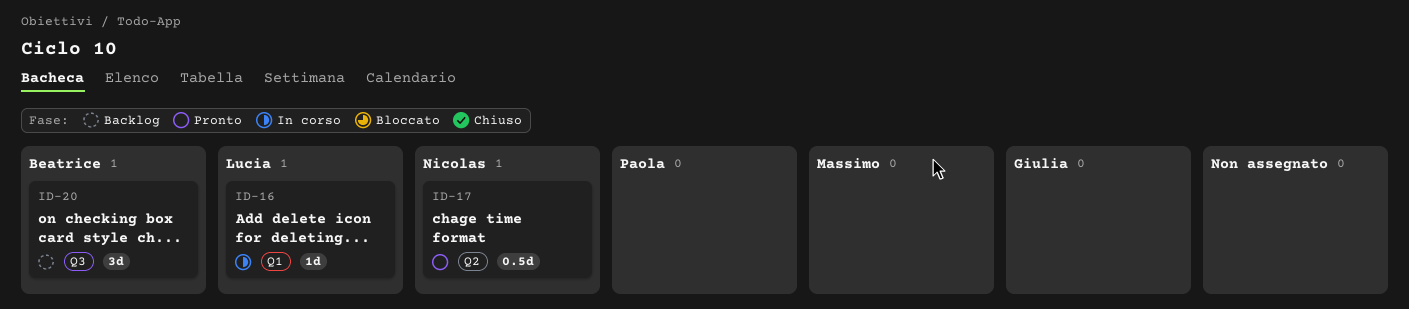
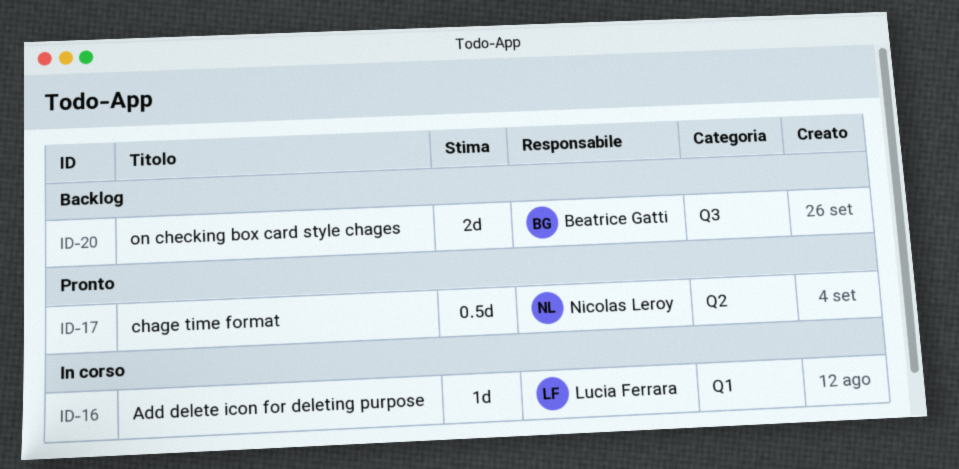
ID-20, estimate: 3d -> 2d

